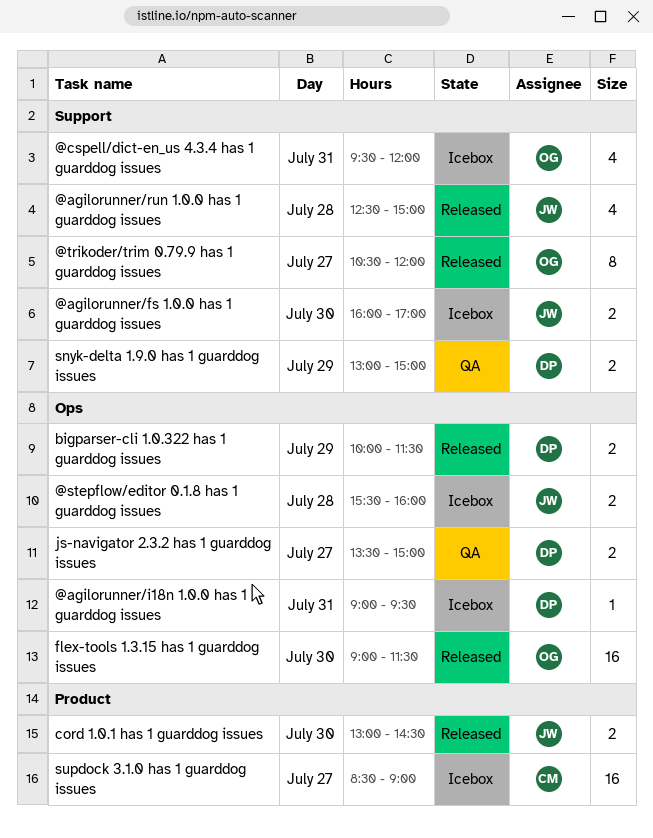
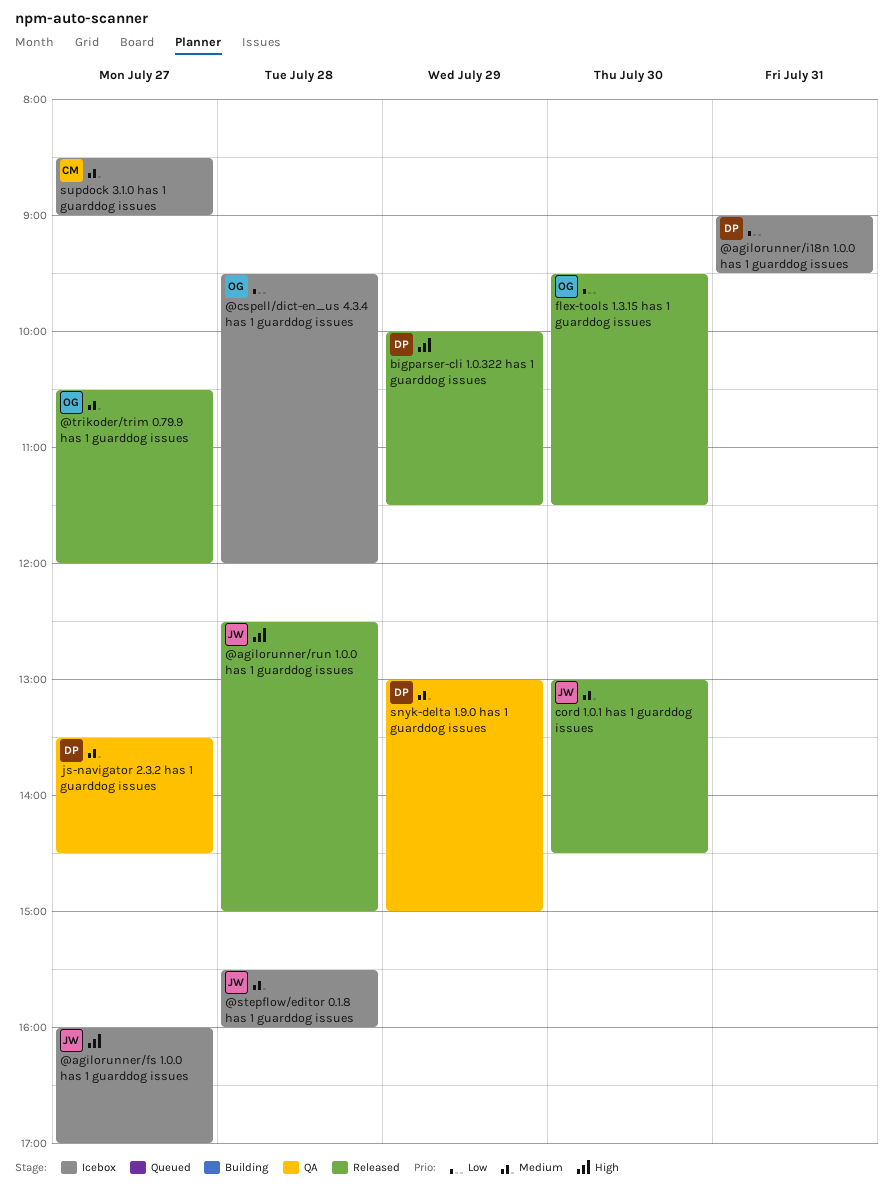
@agilorunner/fs 1.0.0 has 1 guarddog issues, day: Jul 30 -> Jul 27
@cspell/dict-en_us 4.3.4 has 1 guarddog issues, day: Jul 31 -> Jul 28
flex-tools 1.3.15 has 1 guarddog issues, begins: 09:00 -> 09:30
js-navigator 2.3.2 has 1 guarddog issues, ends: 15:00 -> 14:30

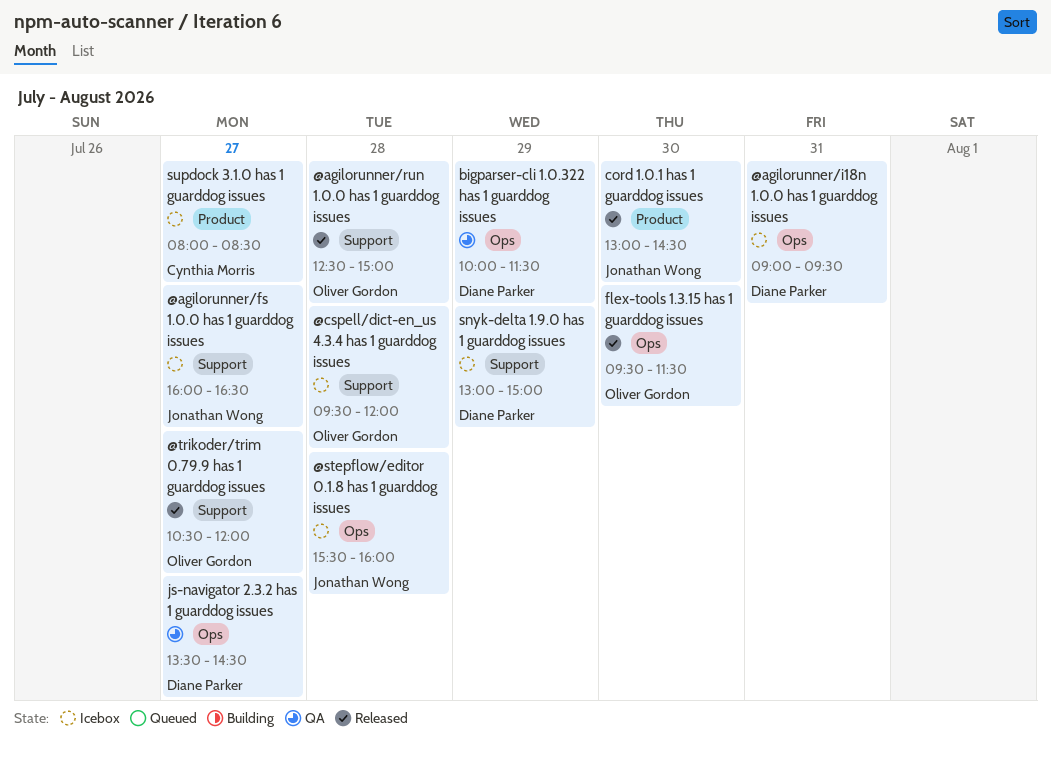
@agilorunner/fs 1.0.0 has 1 guarddog issues, ends: 17:00 -> 16:30
@agilorunner/run 1.0.0 has 1 guarddog issues, owner: Jonathan Wong -> Oliver Gordon
bigparser-cli 1.0.322 has 1 guarddog issues, status: Released -> QA
snyk-delta 1.9.0 has 1 guarddog issues, status: QA -> Icebox
supdock 3.1.0 has 1 guarddog issues, begins: 08:30 -> 08:00
supdock 3.1.0 has 1 guarddog issues, ends: 09:00 -> 08:30

